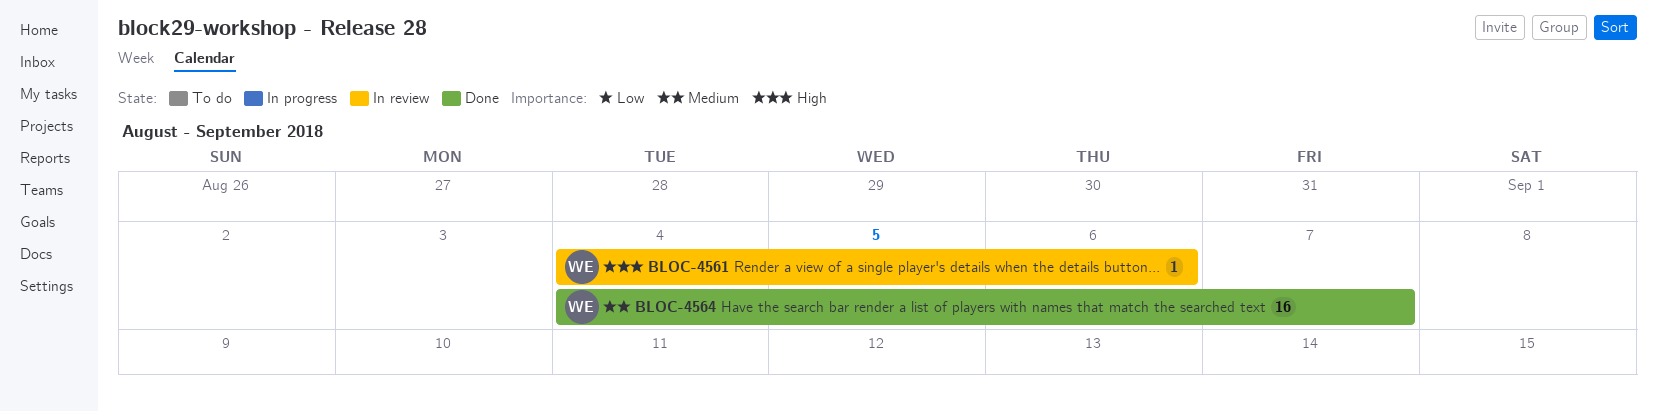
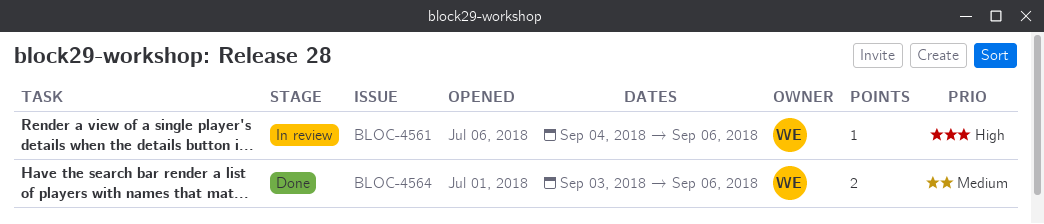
BLOC-4564, estimate: 16 -> 2
BLOC-4564, start: Sep 4 -> Sep 3
BLOC-4564, due: Sep 7 -> Sep 6

